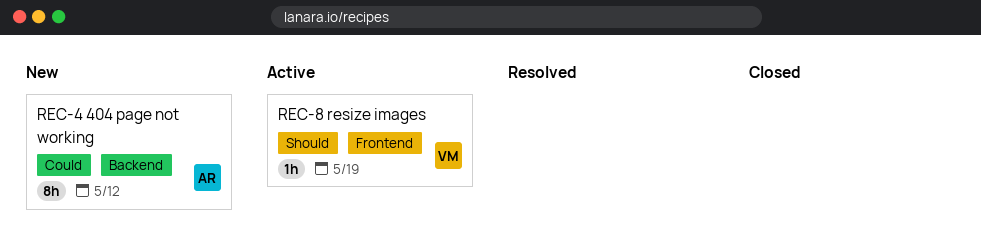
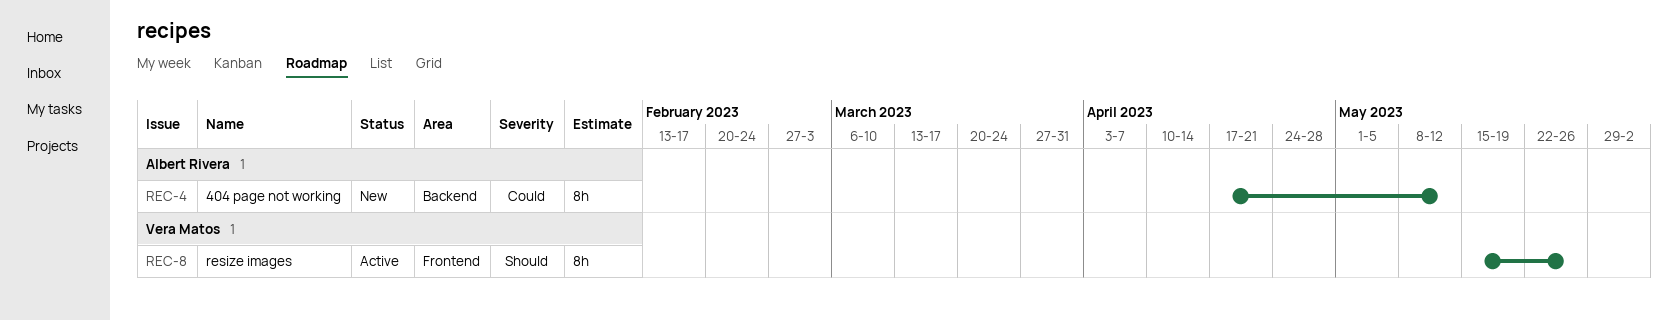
REC-8, estimate: 1h -> 8h
REC-8, due: May 19 -> May 26

